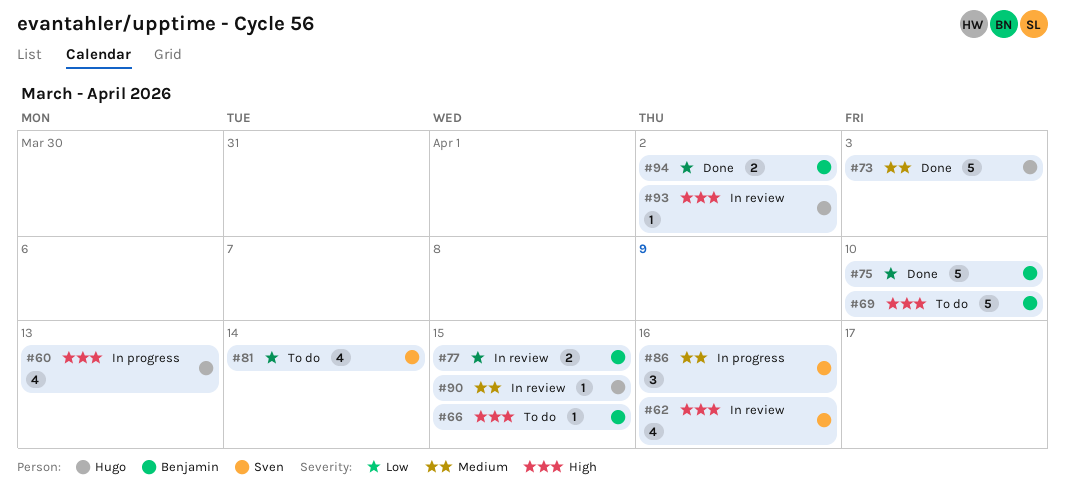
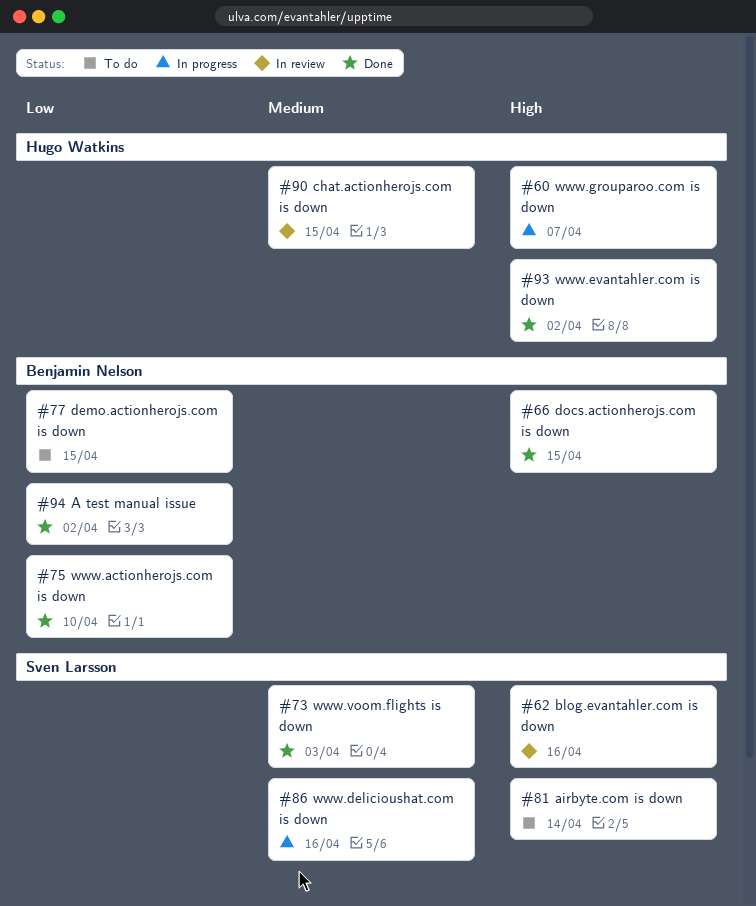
#60, due: Apr 13 -> Apr 7
#66, status: To do -> Done
#69: present -> none
#73, owner: Hugo Watkins -> Sven Larsson
#77, status: In review -> To do
#81, priority: Low -> High
#93, status: In review -> Done

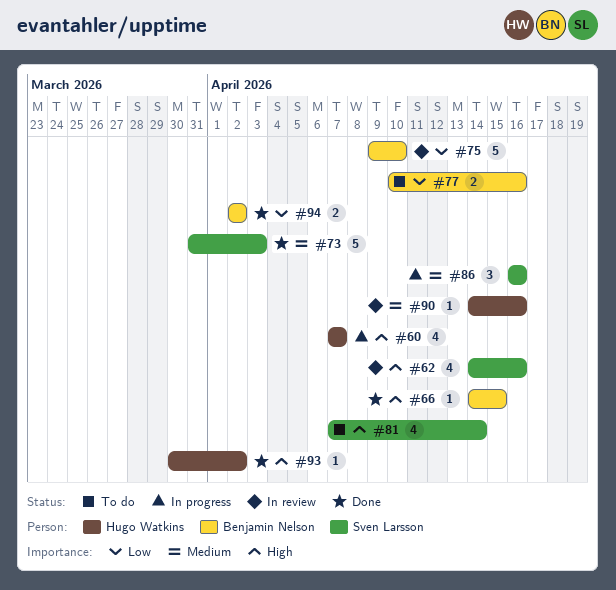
#75, status: Done -> In review
#77, due: Apr 15 -> Apr 16
#90, due: Apr 15 -> Apr 16

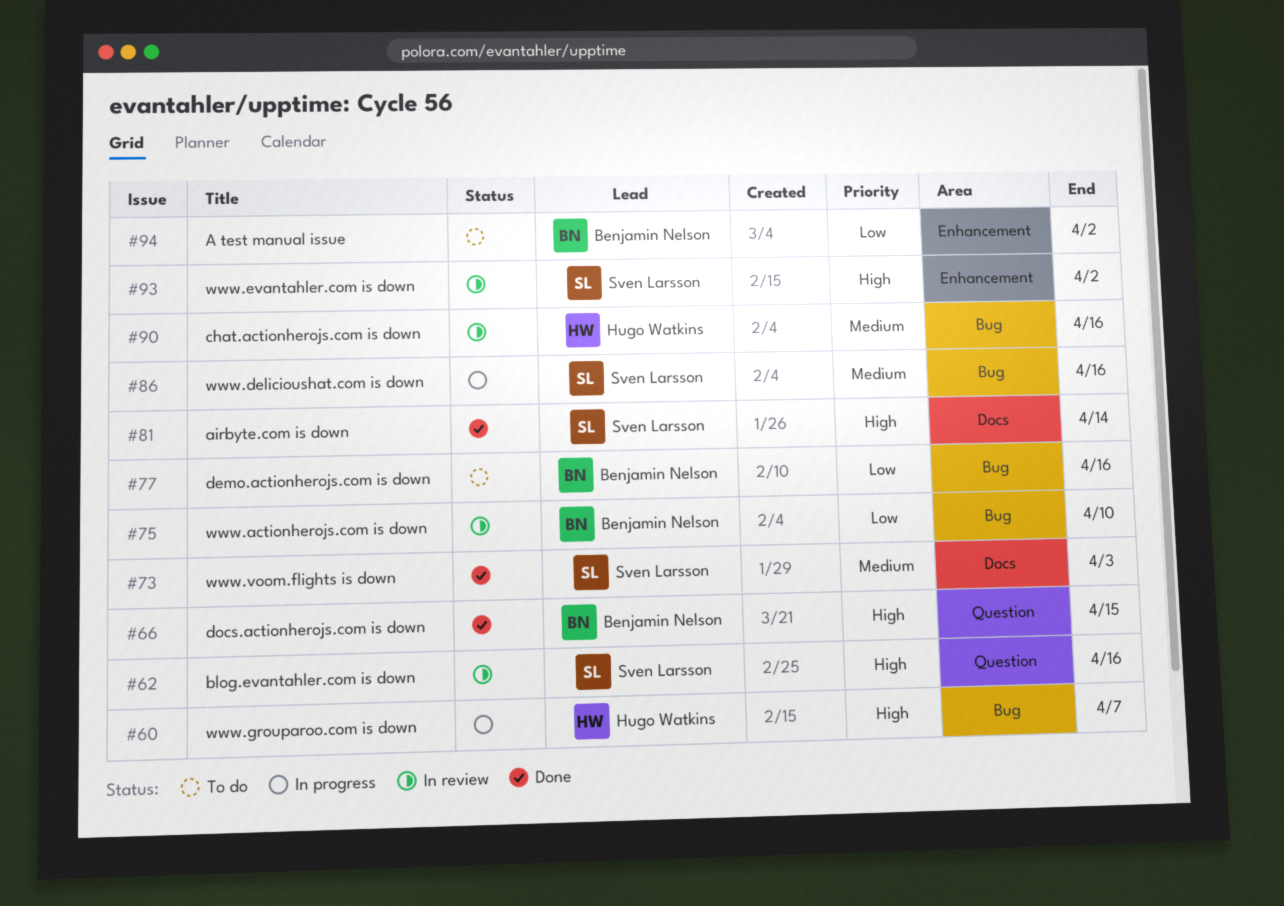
#81, status: To do -> Done
#93, status: Done -> In review
#93, owner: Hugo Watkins -> Sven Larsson
#94, status: Done -> To do

